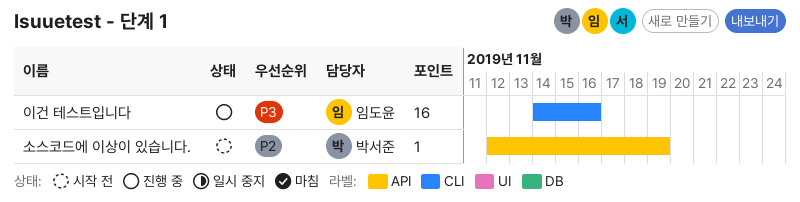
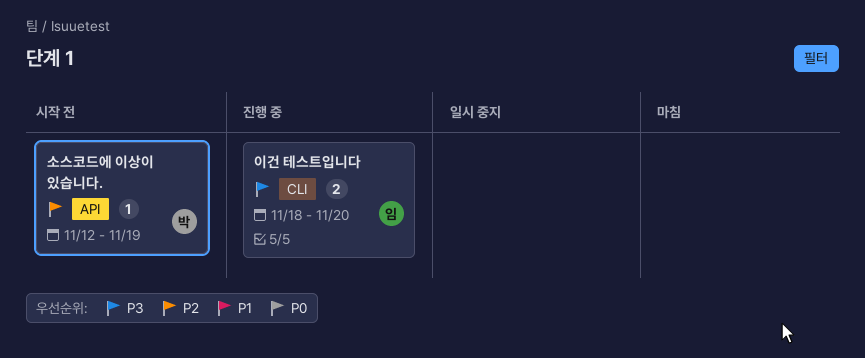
이건 테스트입니다, estimate: 16 -> 2
이건 테스트입니다, start: Nov 14 -> Nov 18
이건 테스트입니다, due: Nov 16 -> Nov 20

